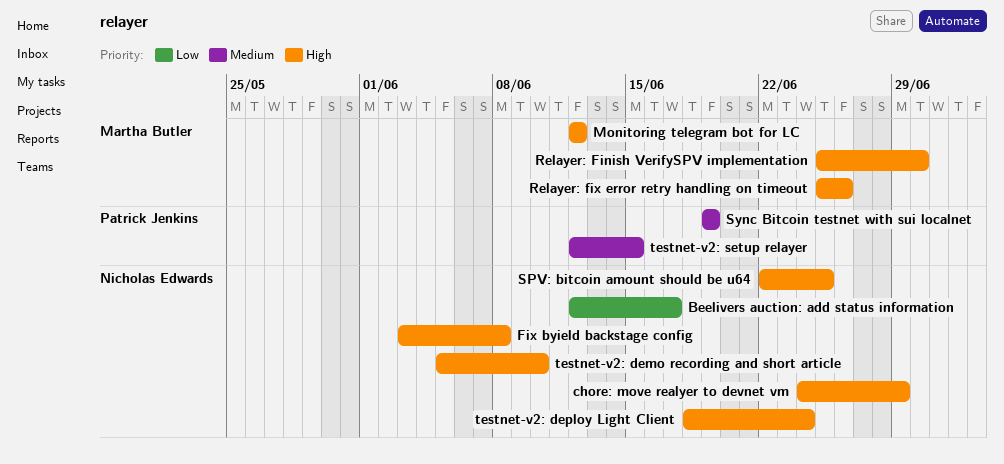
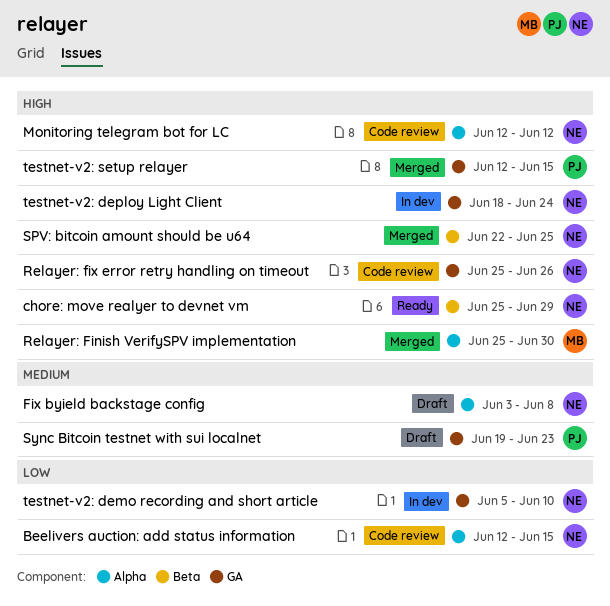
Beelivers auction: add status information, due: Jun 17 -> Jun 15
chore: move realyer to devnet vm, start: Jun 24 -> Jun 25
Fix byield backstage config, priority: High -> Medium
Monitoring telegram bot for LC, owner: Martha Butler -> Nicholas Edwards
Relayer: fix error retry handling on timeout, owner: Martha Butler -> Nicholas Edwards
Sync Bitcoin testnet with sui localnet, due: Jun 19 -> Jun 23
testnet-v2: demo recording and short article, priority: High -> Low
testnet-v2: setup relayer, priority: Medium -> High

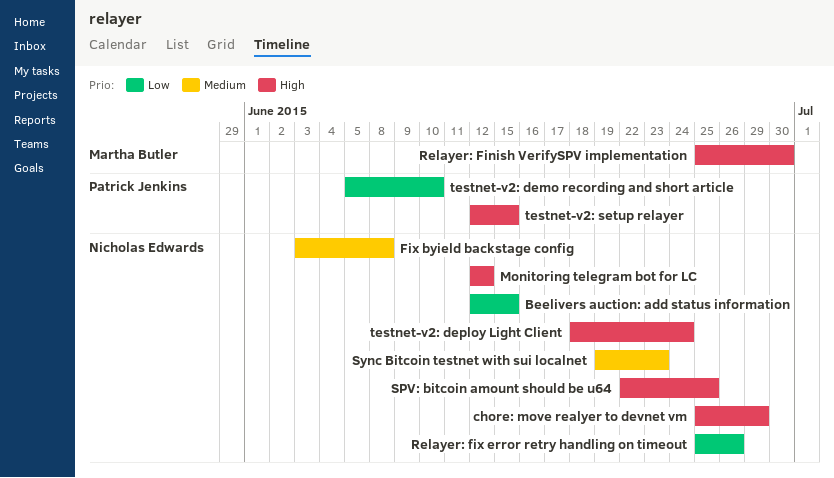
Relayer: fix error retry handling on timeout, priority: High -> Low
Sync Bitcoin testnet with sui localnet, owner: Patrick Jenkins -> Nicholas Edwards
testnet-v2: demo recording and short article, owner: Nicholas Edwards -> Patrick Jenkins

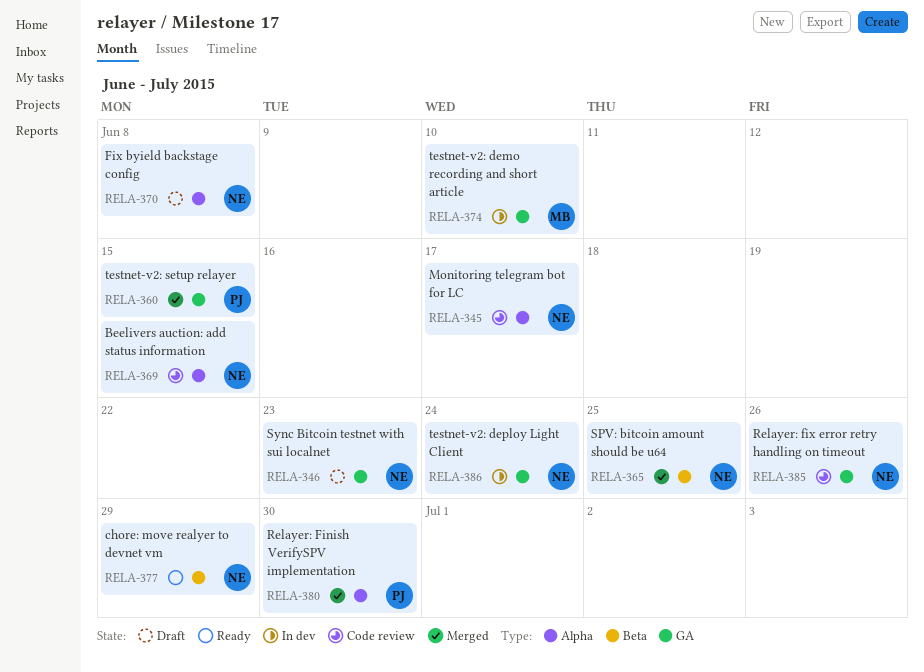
Monitoring telegram bot for LC, due: Jun 12 -> Jun 17
Relayer: Finish VerifySPV implementation, owner: Martha Butler -> Patrick Jenkins
testnet-v2: demo recording and short article, owner: Patrick Jenkins -> Martha Butler

